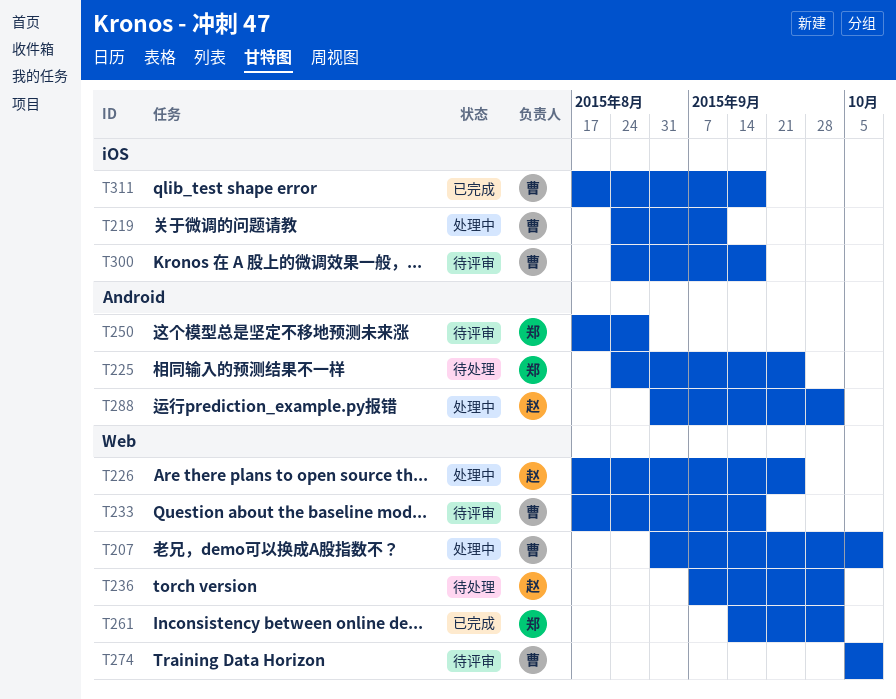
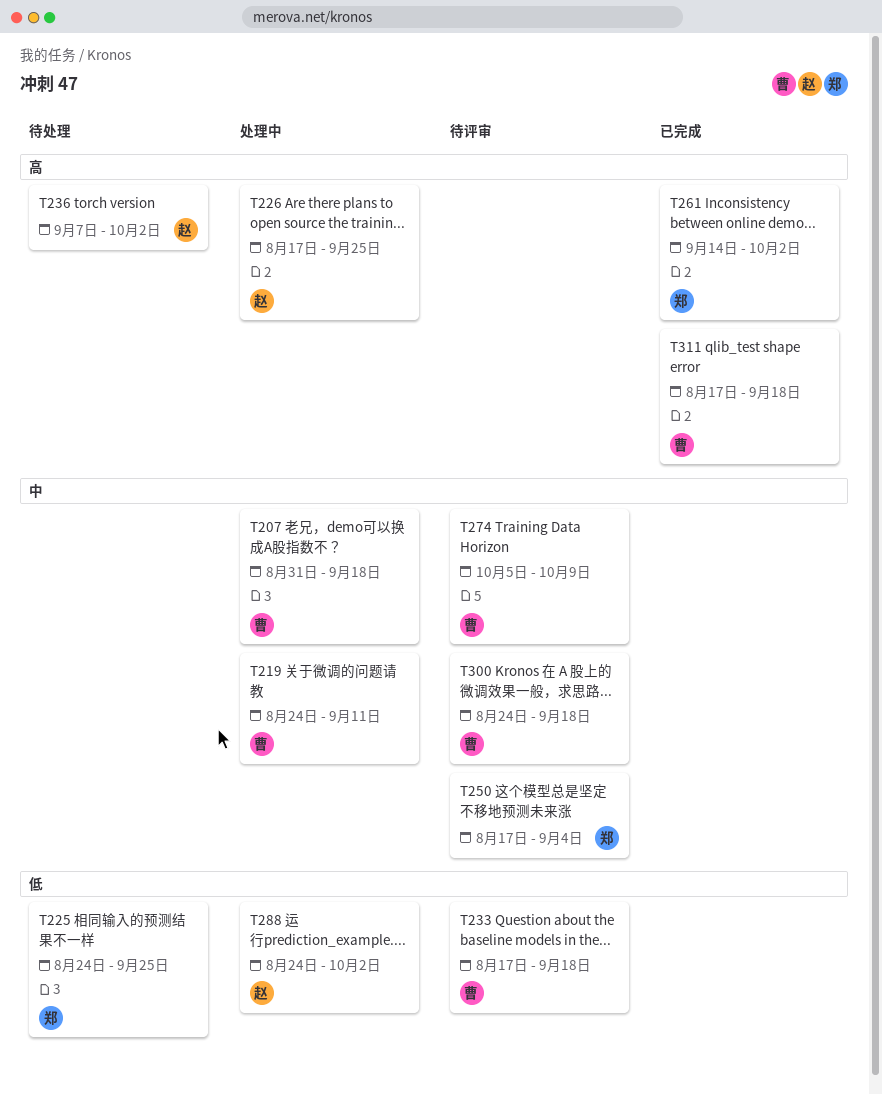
T207, due: Oct 9 -> Sep 18
T250, due: Aug 28 -> Sep 4
T288, start: Aug 31 -> Aug 24

